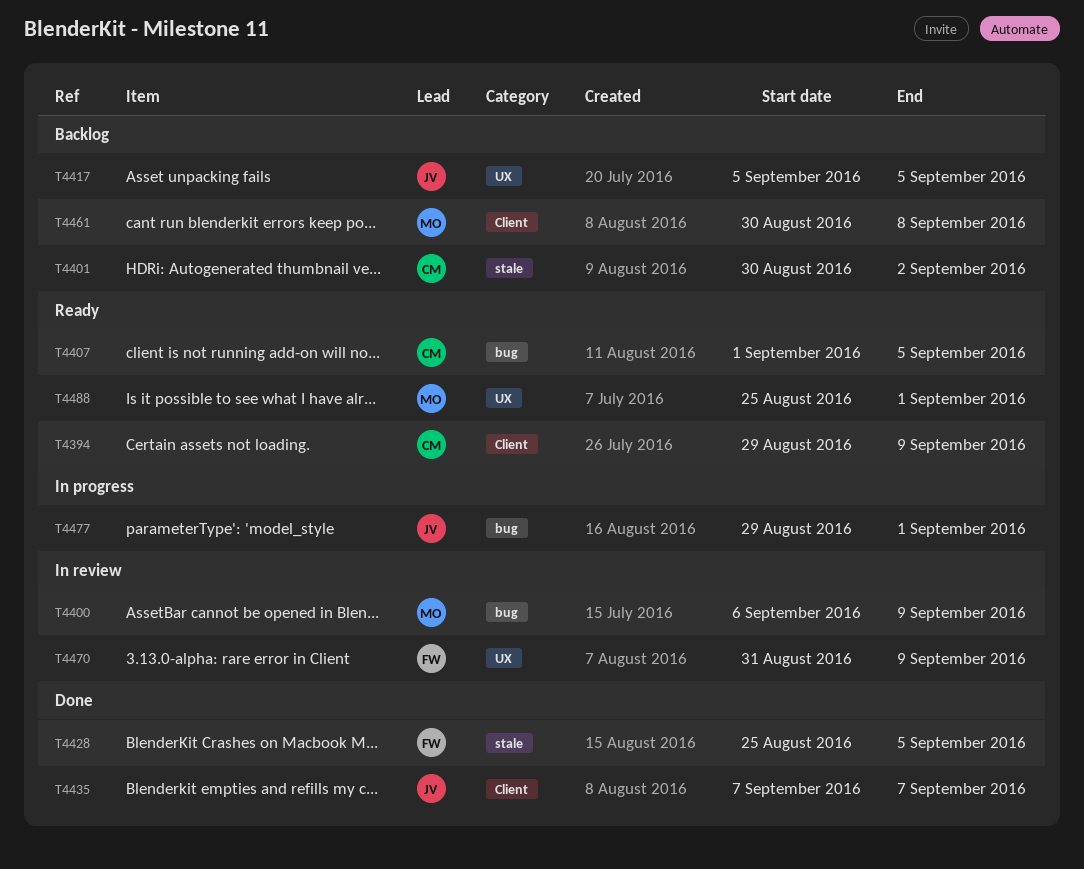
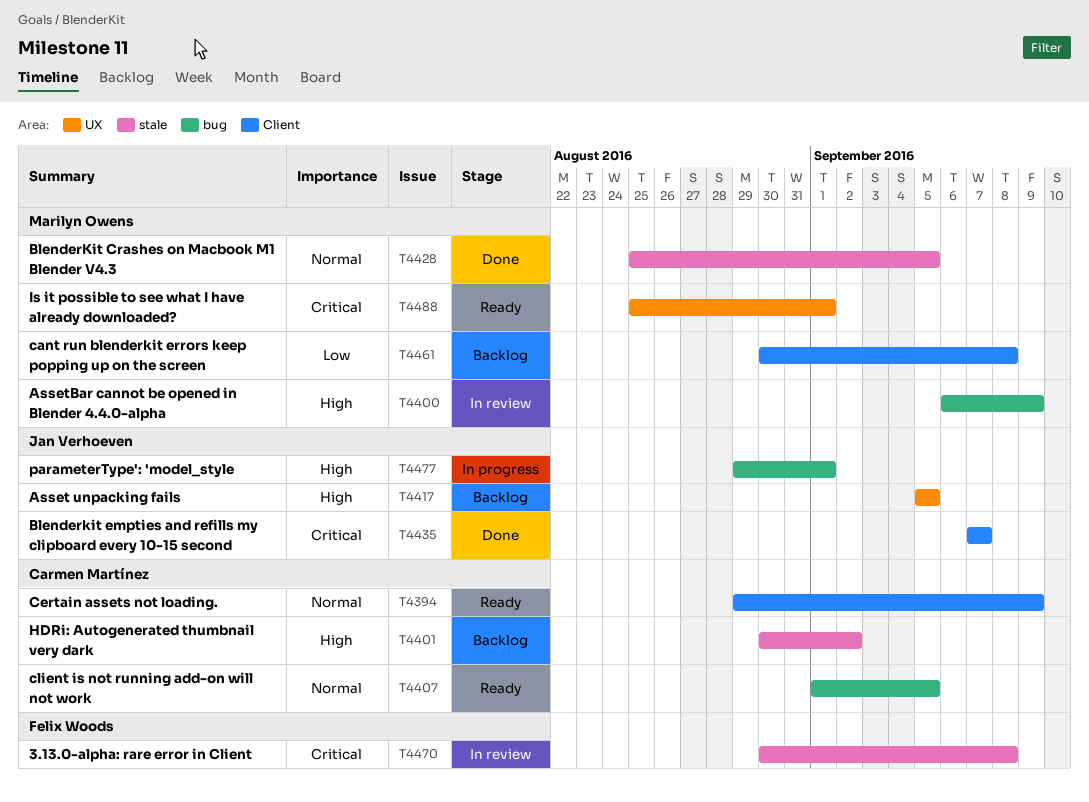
T4428, owner: Felix Woods -> Marilyn Owens
T4470, label: UX -> stale
T4470, start: Aug 31 -> Aug 30
T4470, due: Sep 9 -> Sep 8

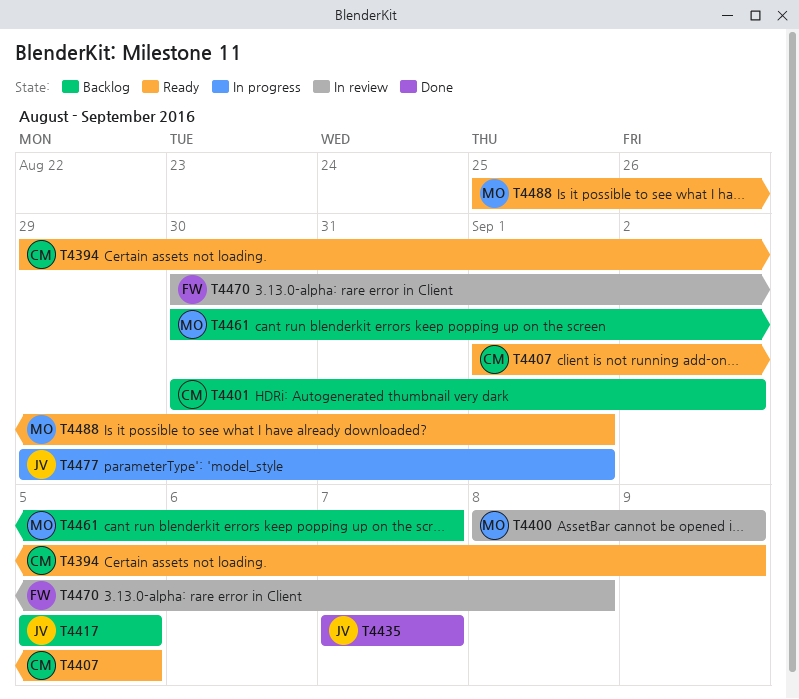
T4400, start: Sep 6 -> Sep 8
T4428: present -> none
T4461, due: Sep 8 -> Sep 7

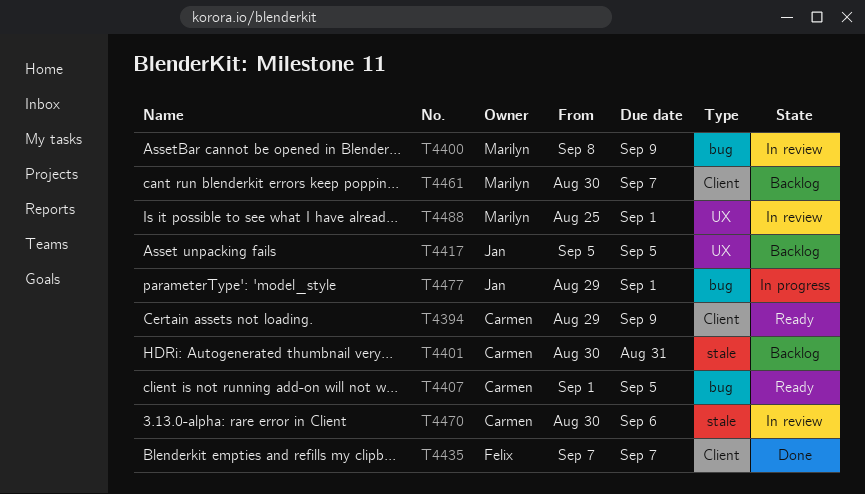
T4401, due: Sep 2 -> Aug 31
T4435, owner: Jan -> Felix
T4470, owner: Felix -> Carmen
T4470, due: Sep 8 -> Sep 6
T4488, status: Ready -> In review

